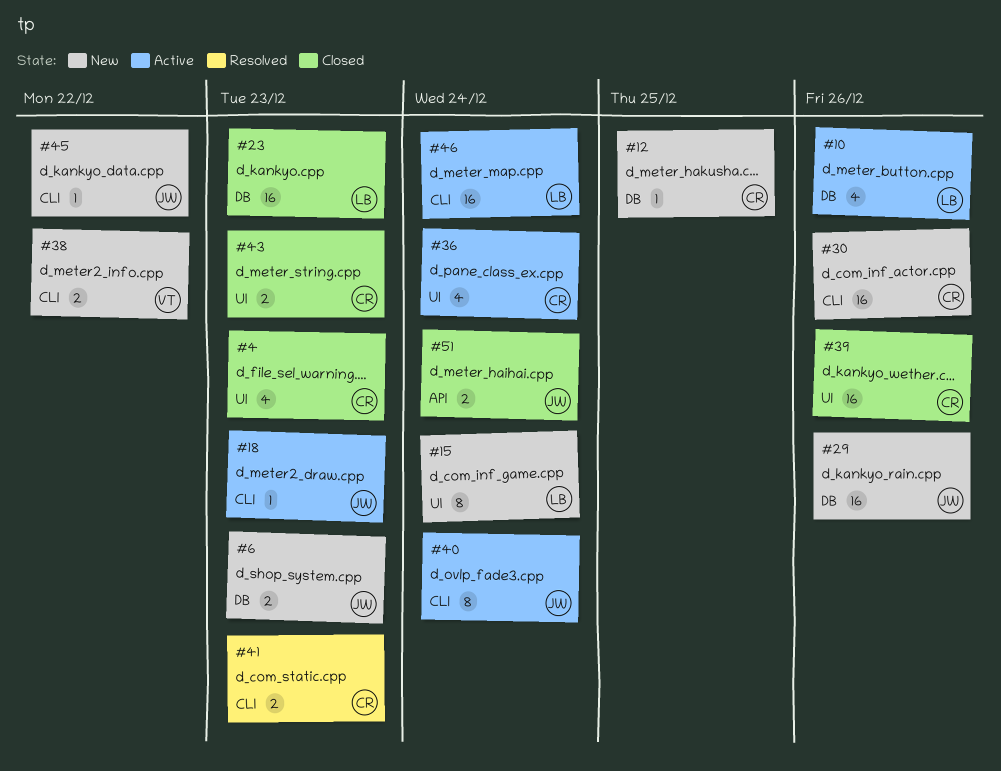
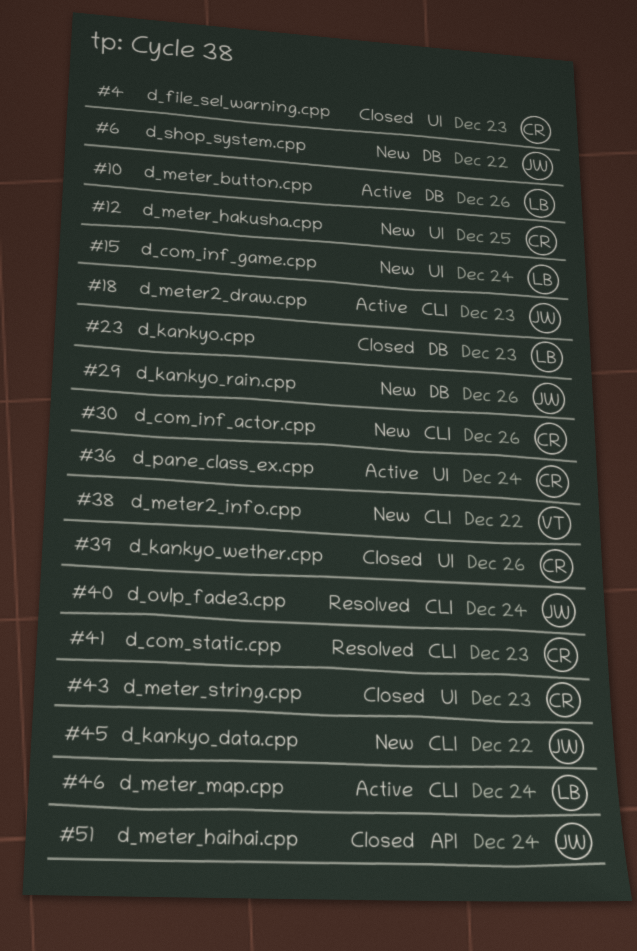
#6, due: Dec 23 -> Dec 22
#12, label: DB -> UI
#40, status: Active -> Resolved

